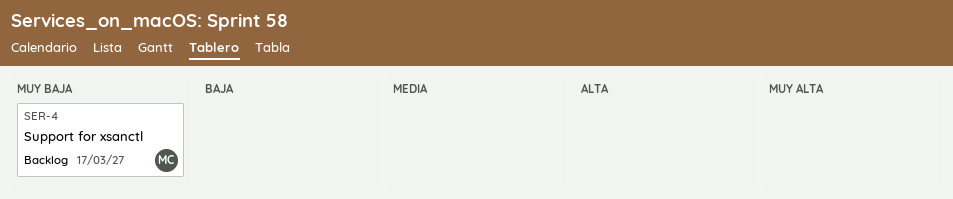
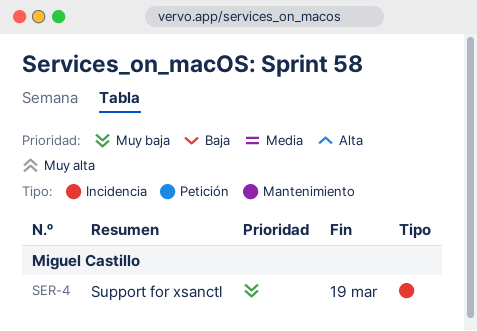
SER-4, due: Mar 17 -> Mar 19

